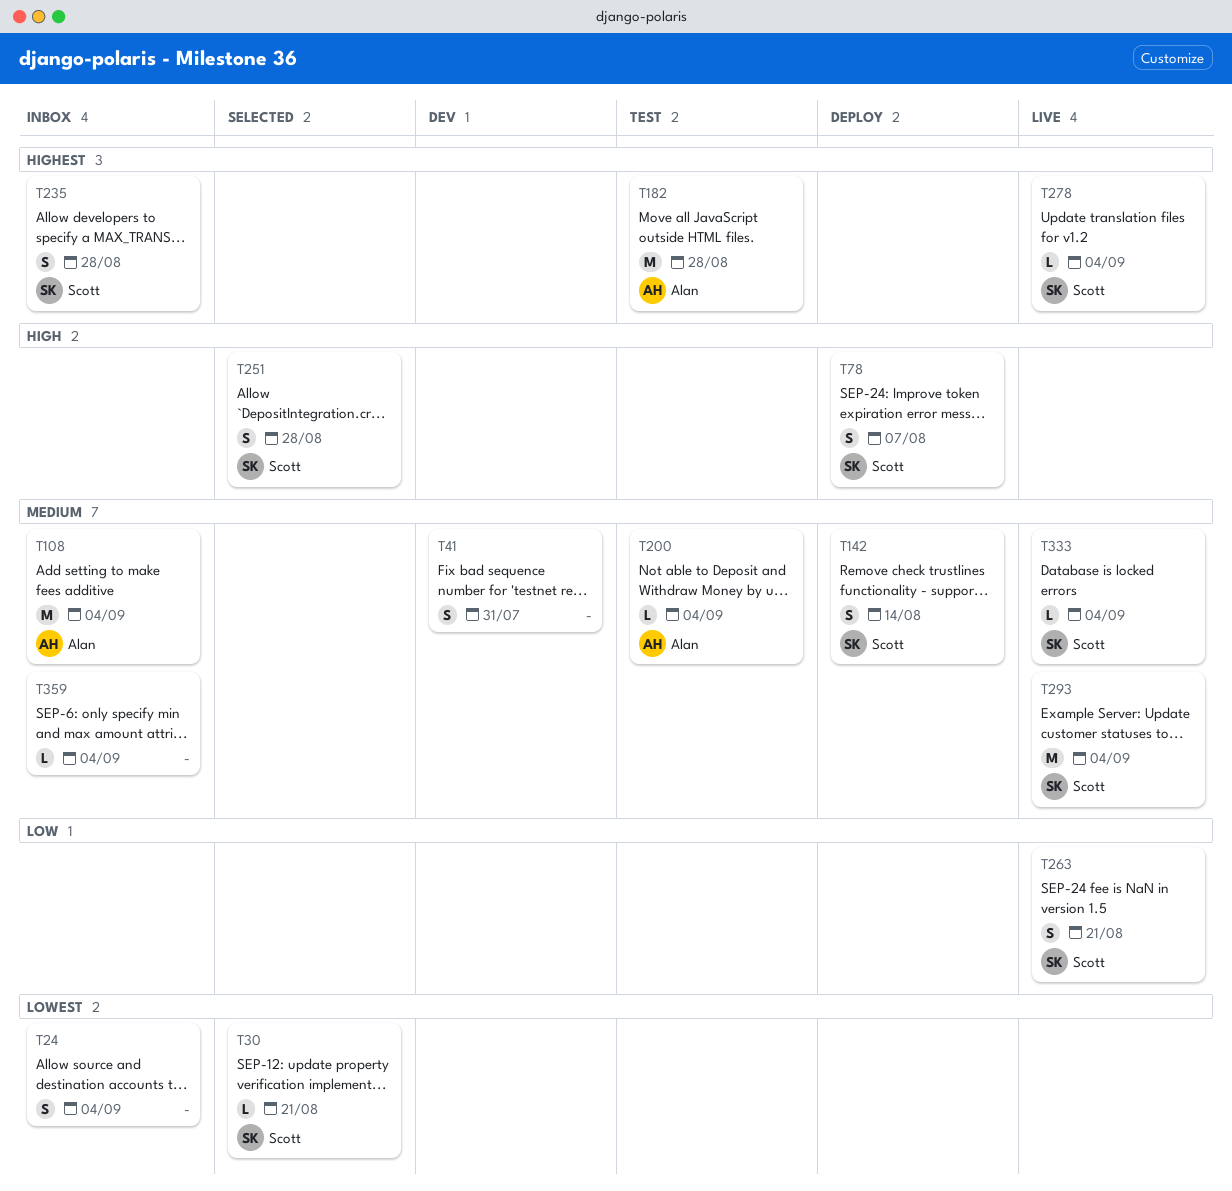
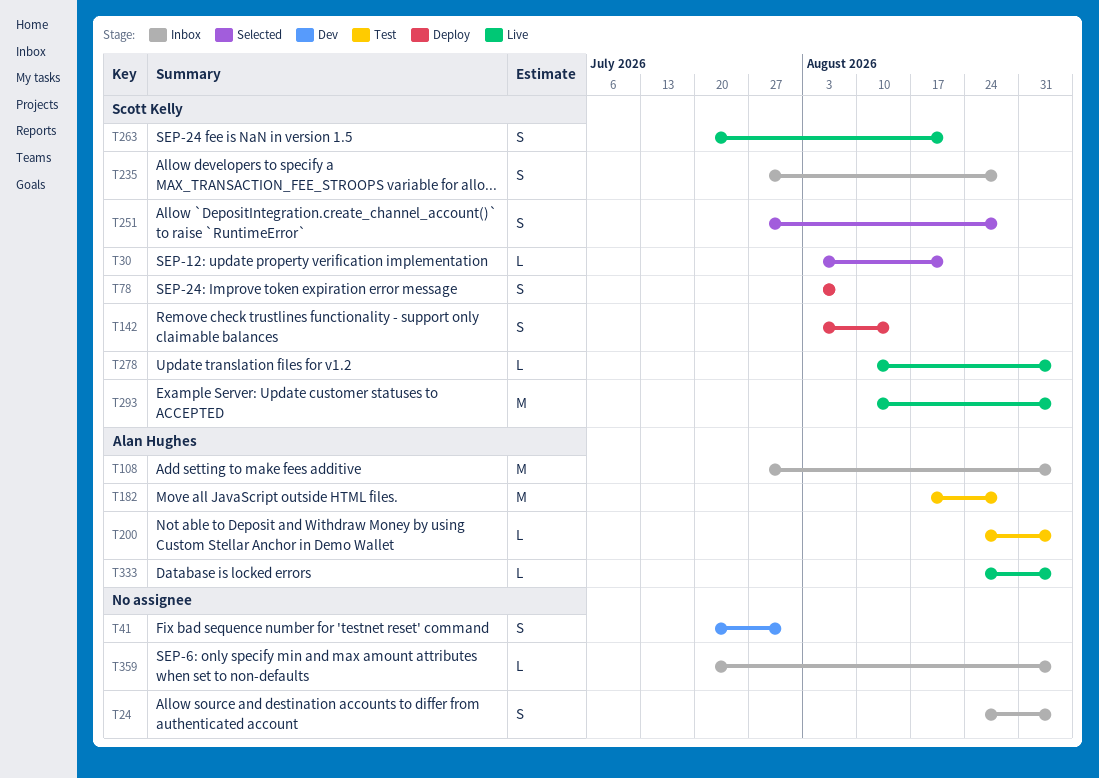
T333, owner: Scott Kelly -> Alan Hughes

